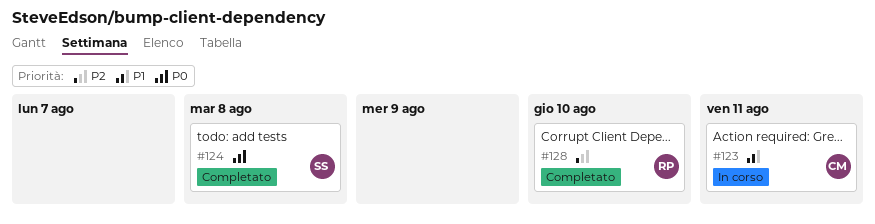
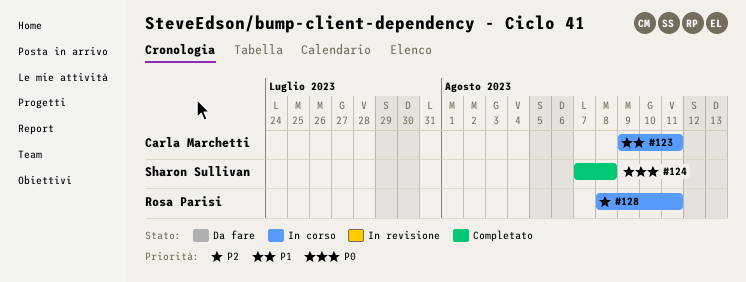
#128, status: Completato -> In corso
#128, due: Aug 10 -> Aug 11

